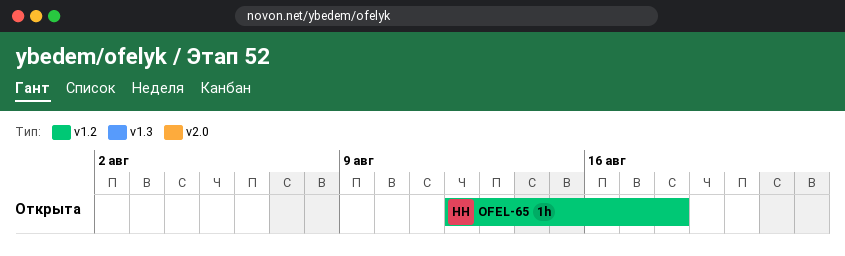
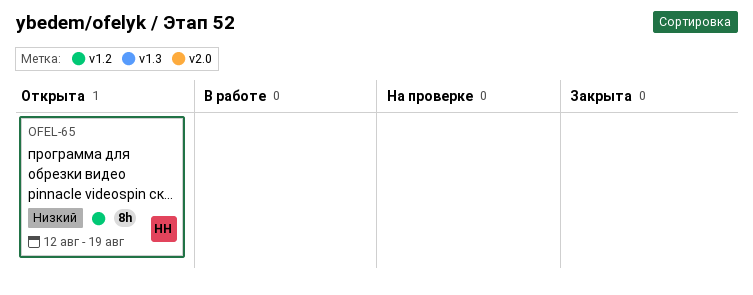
OFEL-65, estimate: 1h -> 8h
OFEL-65, due: Aug 18 -> Aug 19

